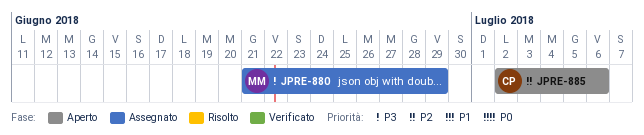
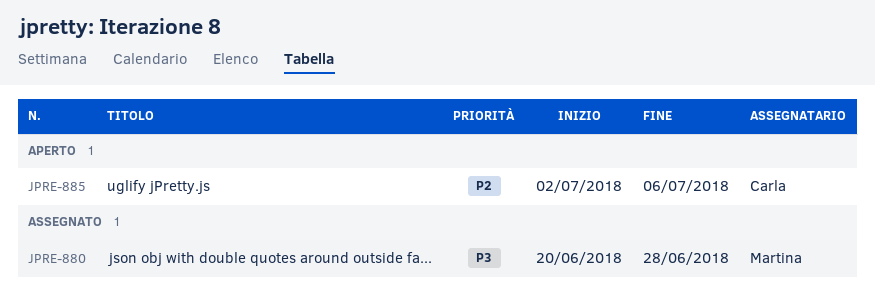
JPRE-880, start: Jun 21 -> Jun 20
JPRE-880, due: Jun 29 -> Jun 28

